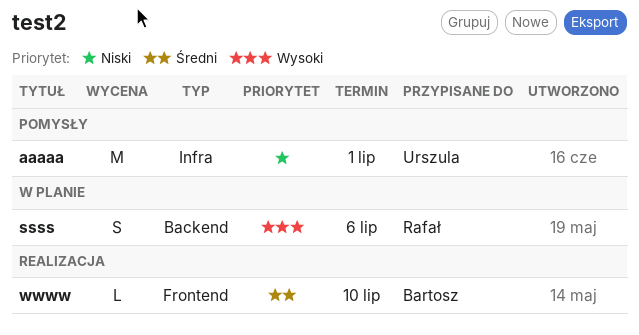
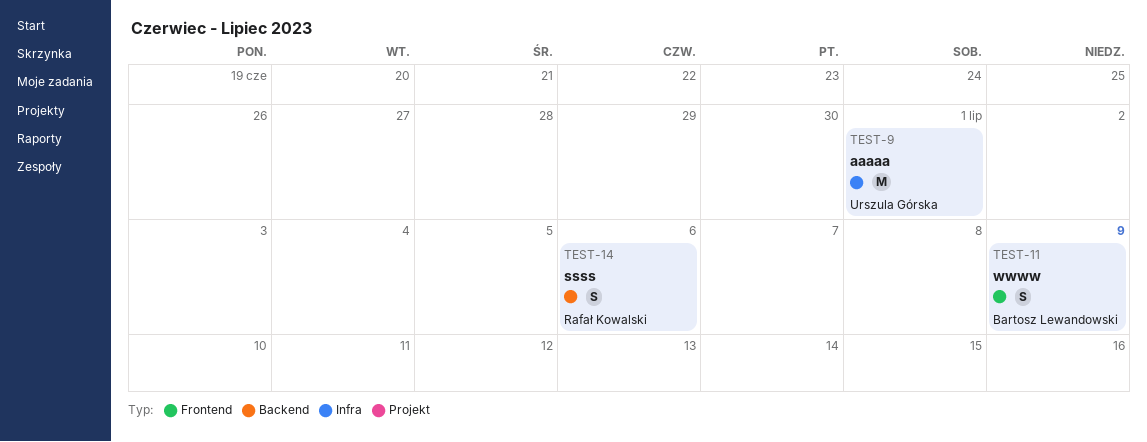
wwww, estimate: L -> S
wwww, due: Jul 10 -> Jul 9

